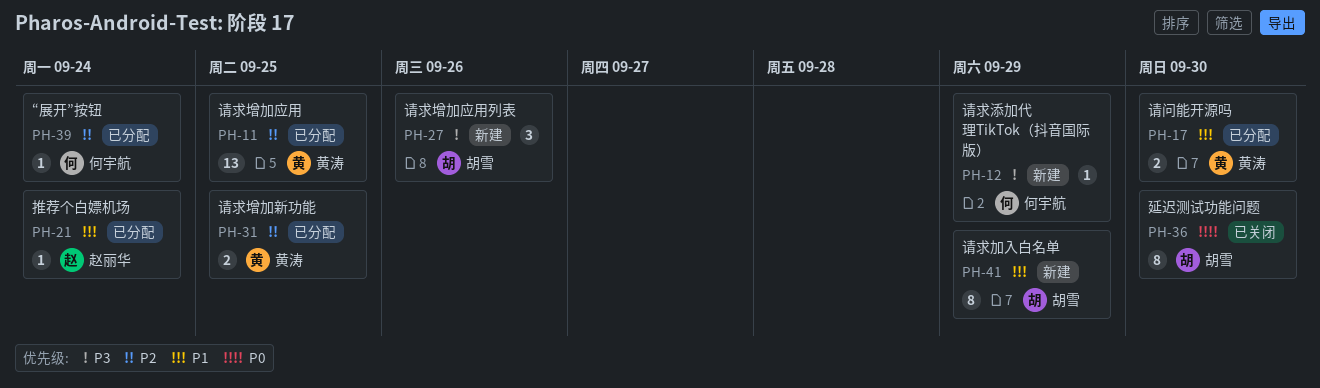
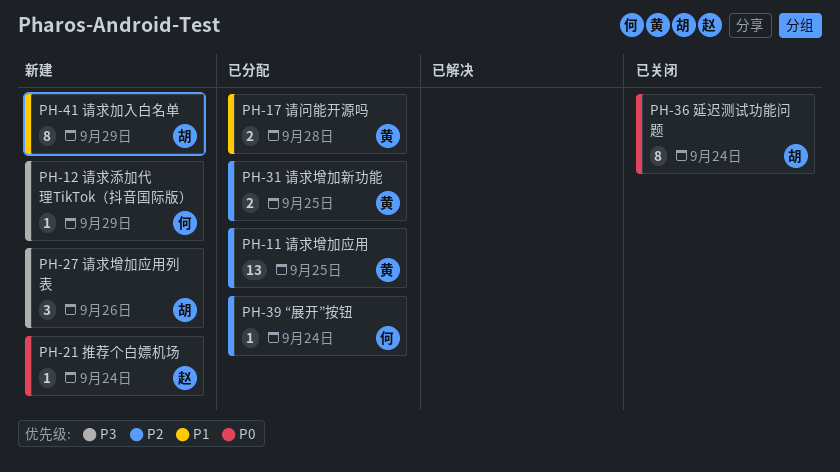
PH-17, due: Sep 30 -> Sep 28
PH-21, status: 已分配 -> 新建
PH-21, priority: P1 -> P0
PH-36, due: Sep 30 -> Sep 24

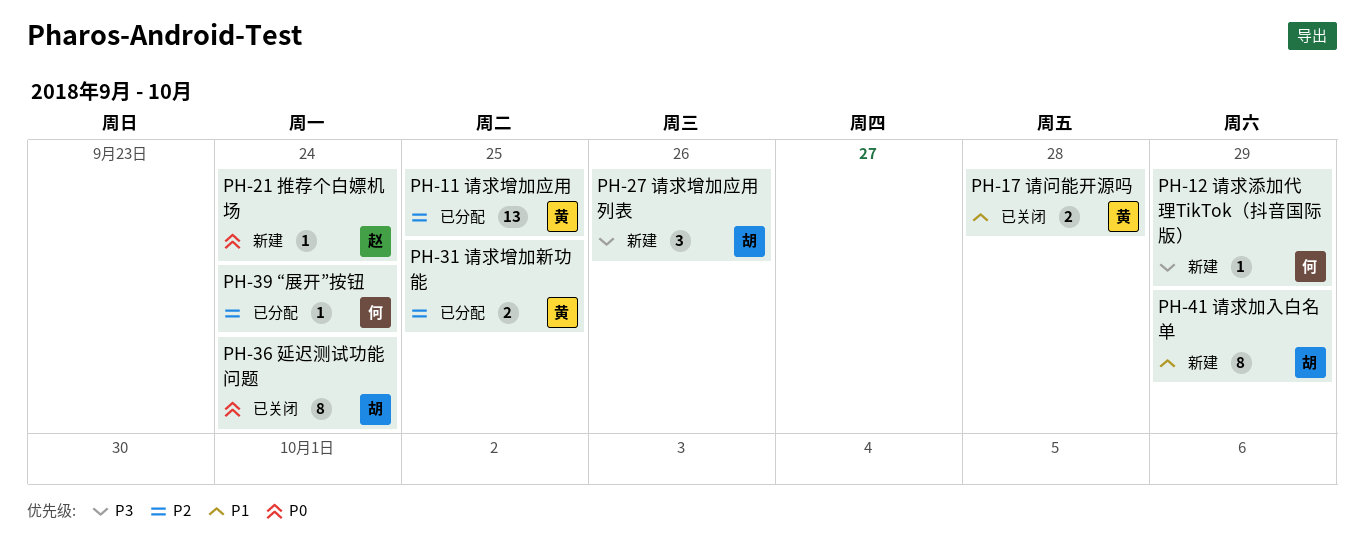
PH-17, status: 已分配 -> 已关闭

